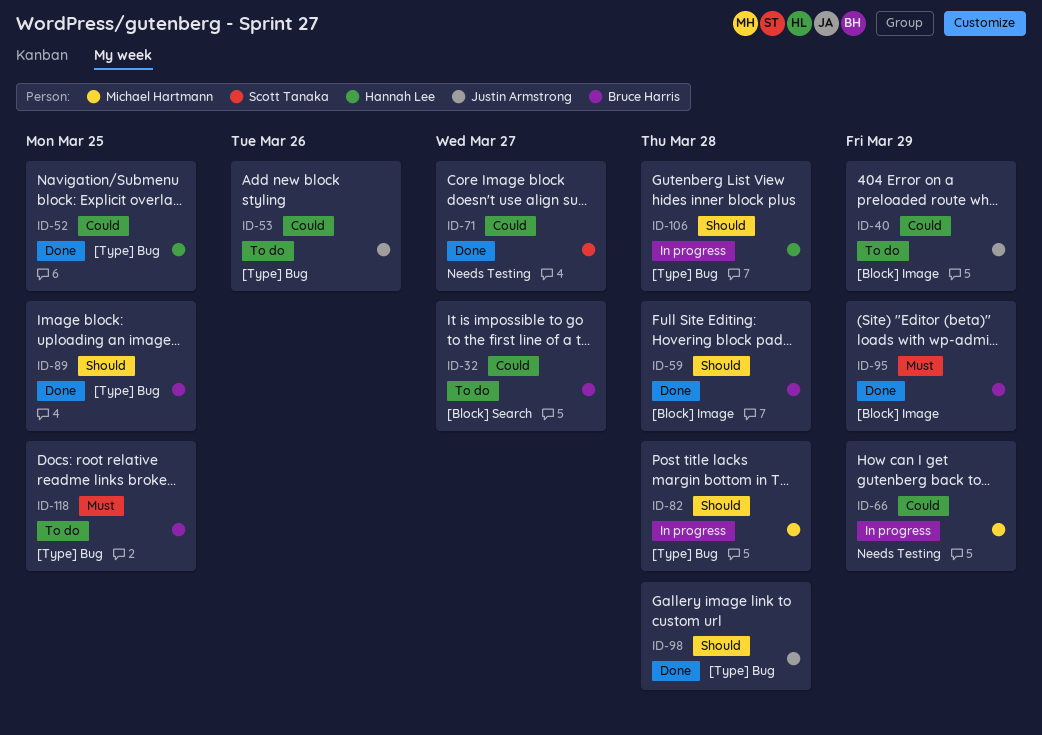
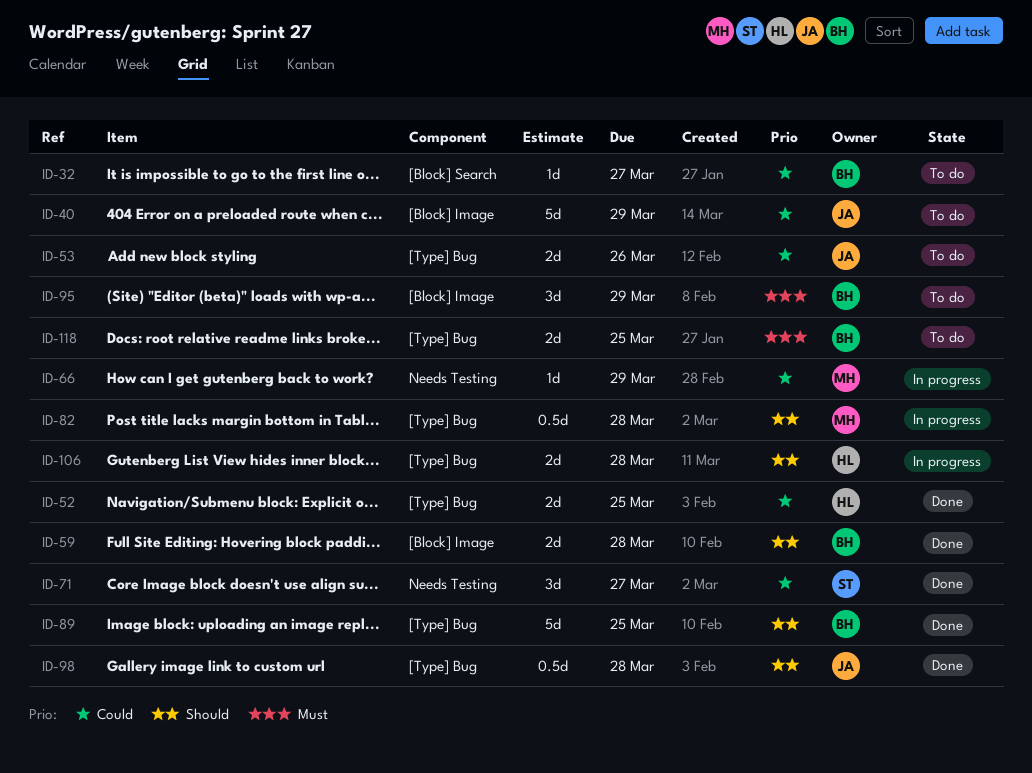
ID-95, status: Done -> To do

